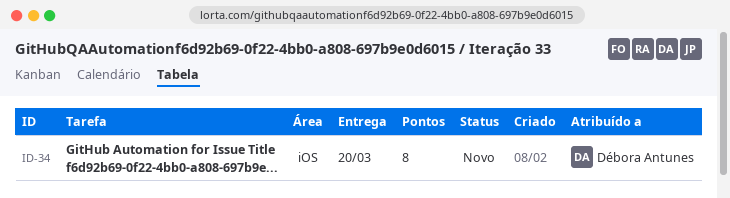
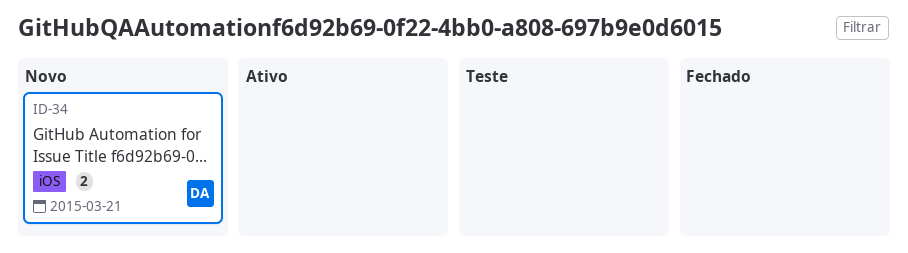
ID-34, estimate: 8 -> 2
ID-34, due: Mar 20 -> Mar 21

